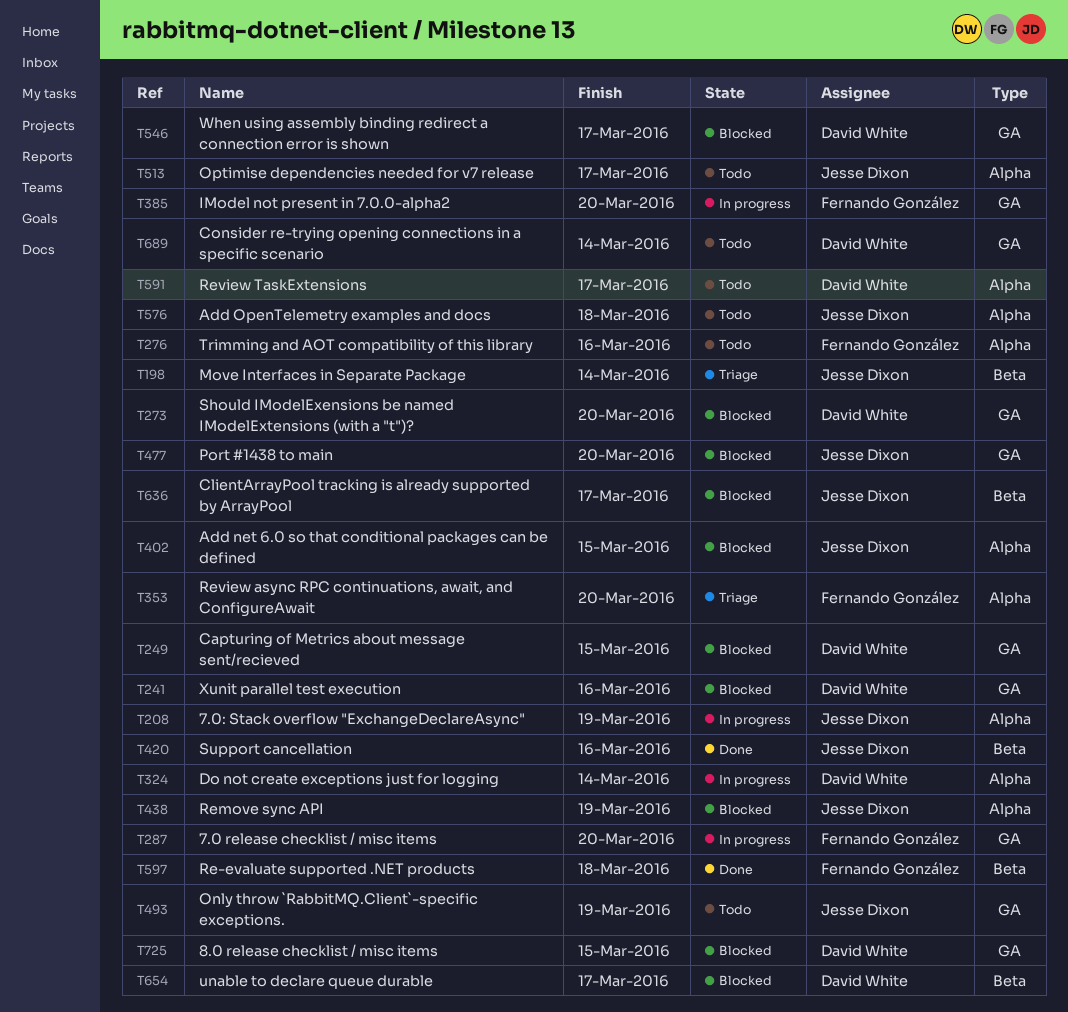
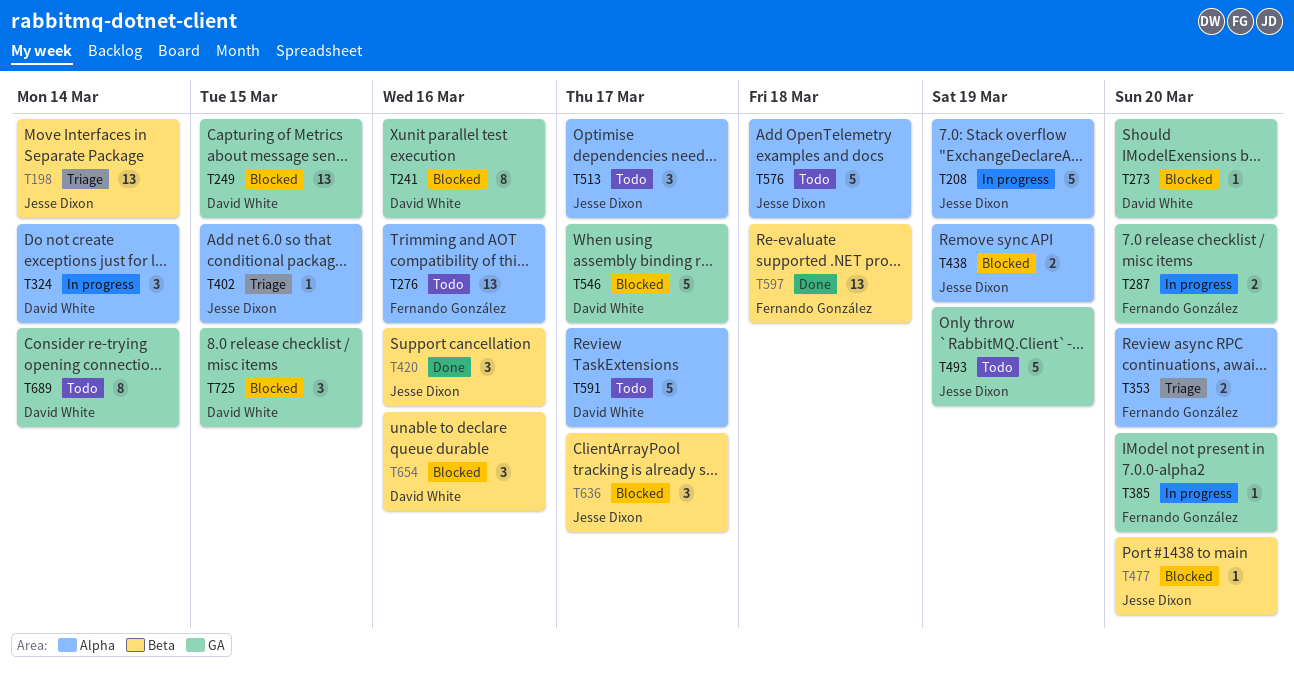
T402, status: Blocked -> Triage
T477, label: GA -> Beta
T654, due: Mar 17 -> Mar 16

